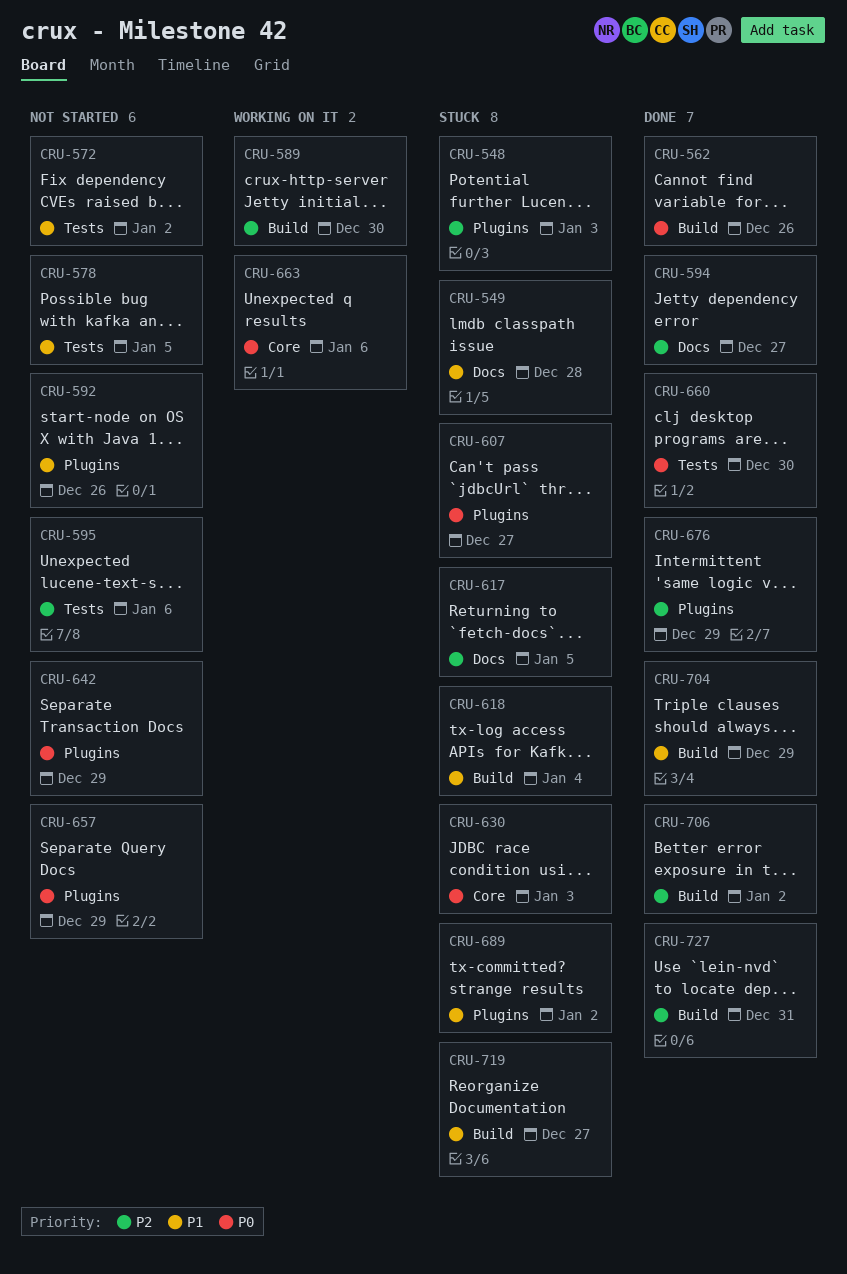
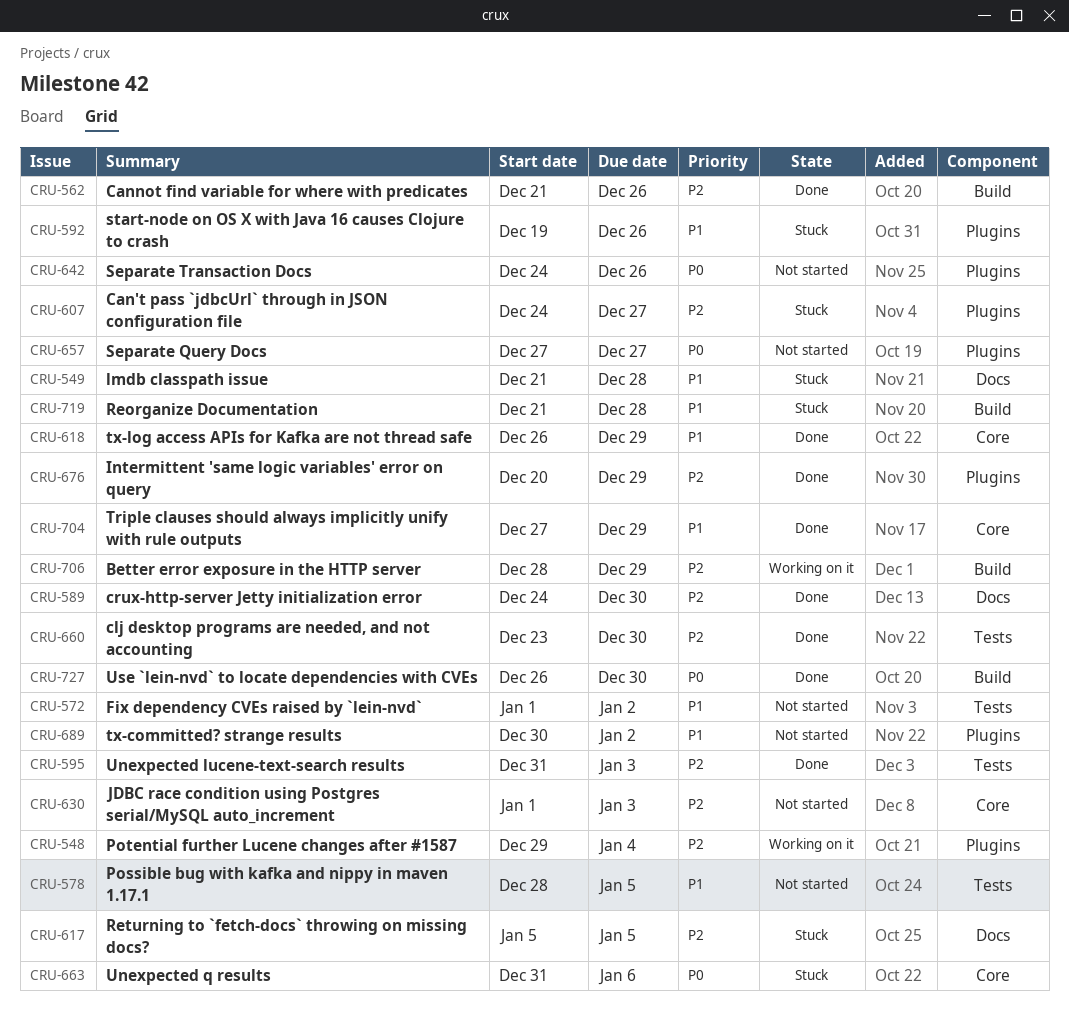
CRU-548, status: Stuck -> Working on it
CRU-548, due: Jan 3 -> Jan 4
CRU-562, priority: P0 -> P2
CRU-589, status: Working on it -> Done
CRU-589, label: Build -> Docs
CRU-592, status: Not started -> Stuck
CRU-594: present -> none
CRU-595, status: Not started -> Done
CRU-595, due: Jan 6 -> Jan 3
CRU-607, priority: P0 -> P2
CRU-618, status: Stuck -> Done
CRU-618, label: Build -> Core
CRU-618, due: Jan 4 -> Dec 29
CRU-630, status: Stuck -> Not started
CRU-630, priority: P0 -> P2
CRU-642, due: Dec 29 -> Dec 26
CRU-657, due: Dec 29 -> Dec 27
CRU-660, priority: P0 -> P2
CRU-663, status: Working on it -> Stuck
CRU-689, status: Stuck -> Not started
CRU-704, label: Build -> Core
CRU-706, status: Done -> Working on it
CRU-706, due: Jan 2 -> Dec 29
CRU-719, due: Dec 27 -> Dec 28
CRU-727, priority: P2 -> P0
CRU-727, due: Dec 31 -> Dec 30

